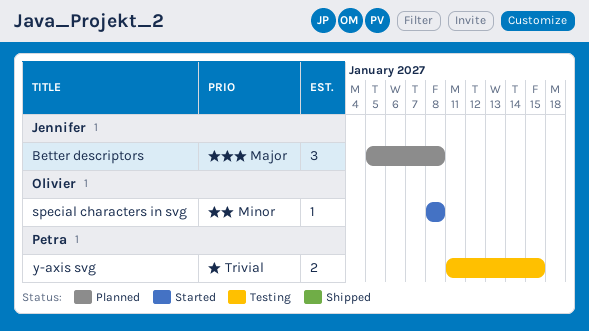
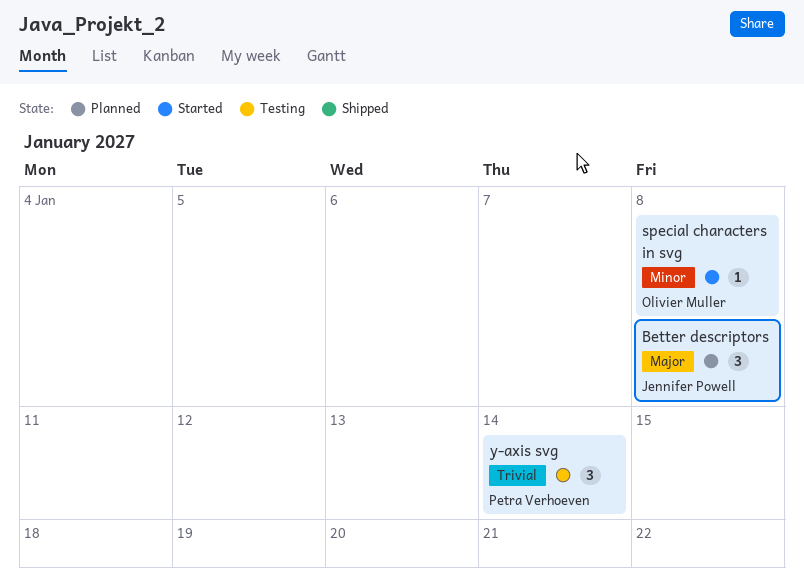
y-axis svg, estimate: 2 -> 3
y-axis svg, due: Jan 15 -> Jan 14

